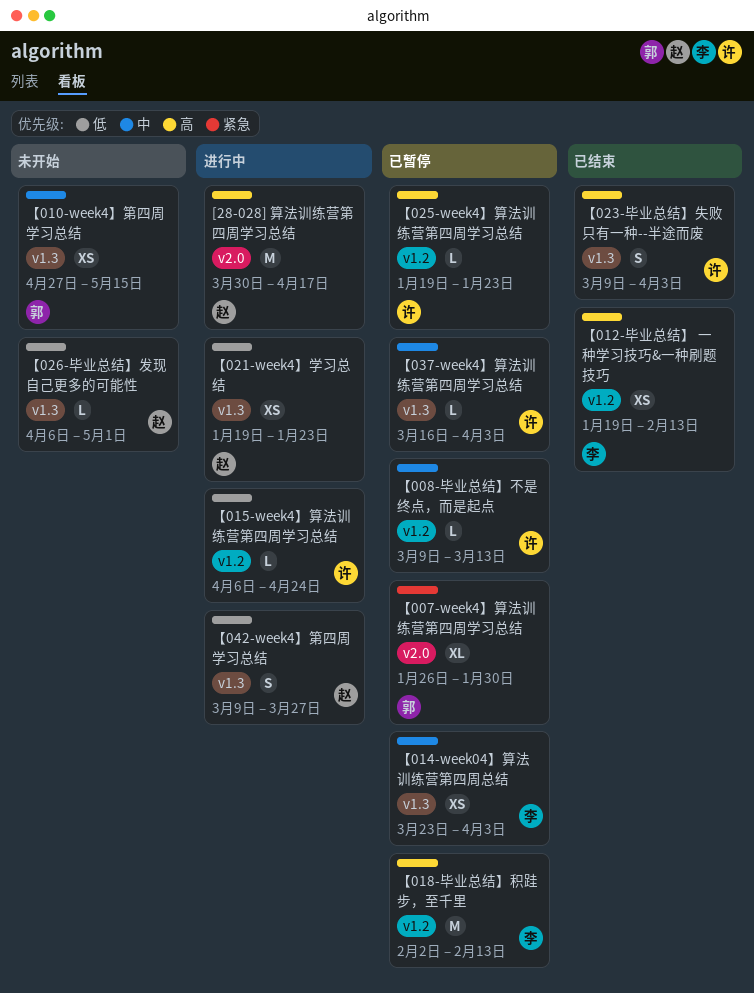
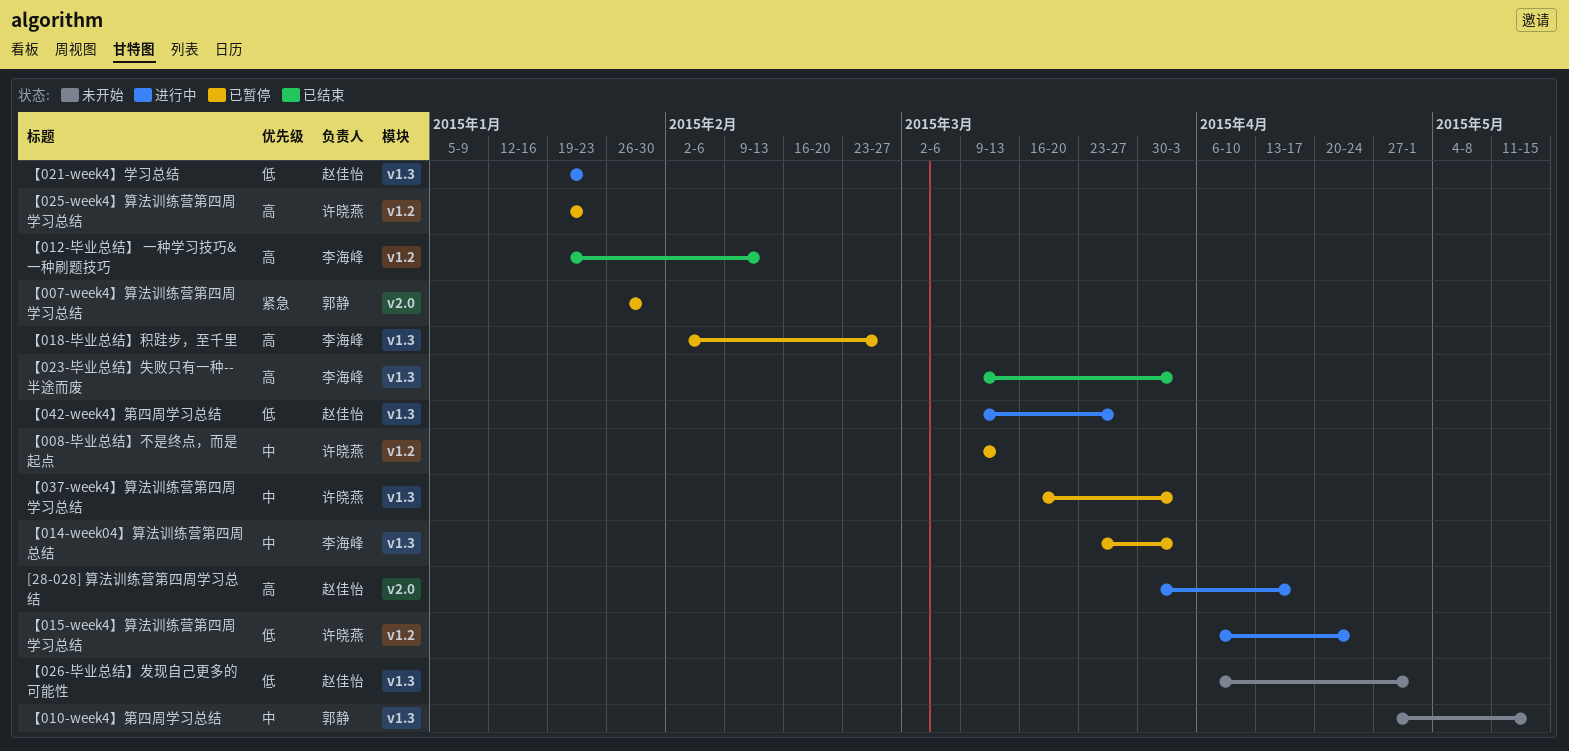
【018-毕业总结】积跬步，至千里, label: v1.2 -> v1.3
【018-毕业总结】积跬步，至千里, due: Feb 13 -> Feb 27
【023-毕业总结】失败只有一种--半途而废, owner: 许晓燕 -> 李海峰

